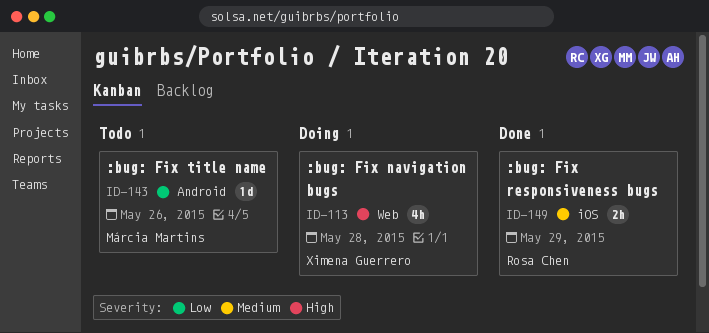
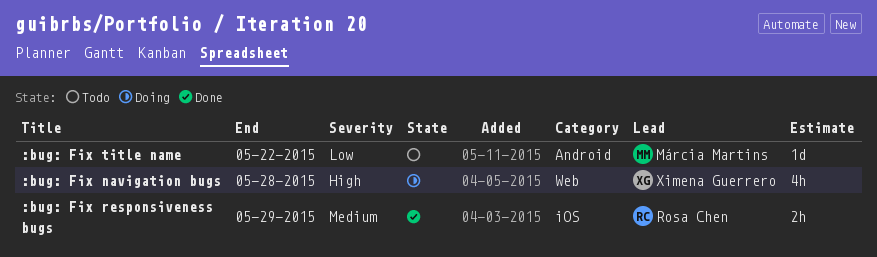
:bug: Fix title name, due: May 26 -> May 22

